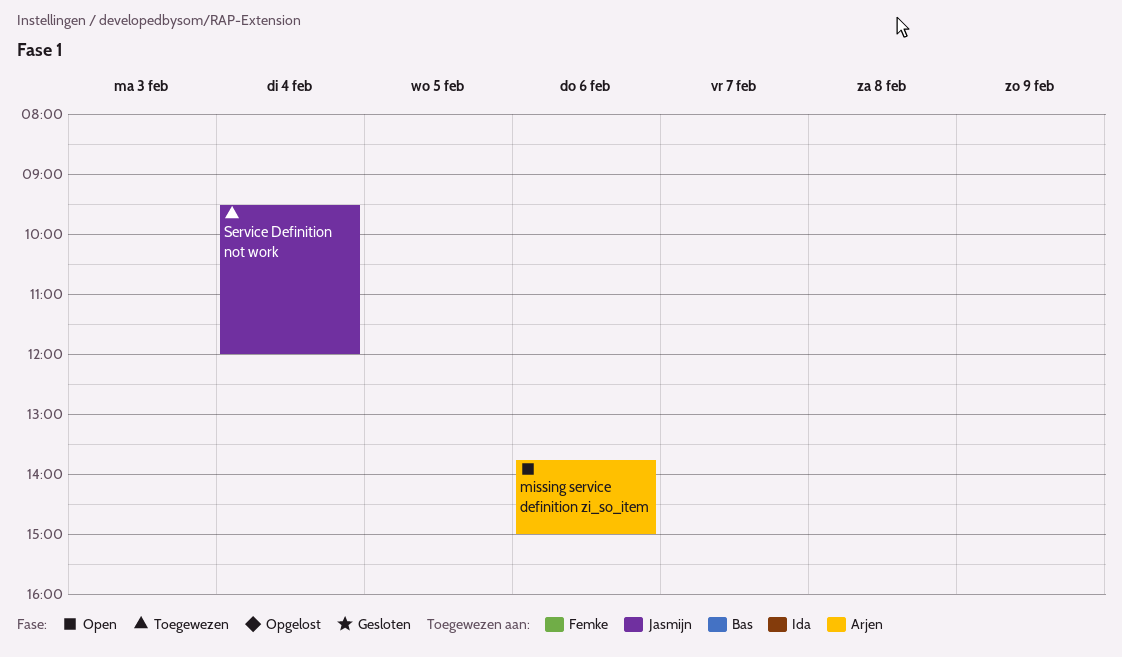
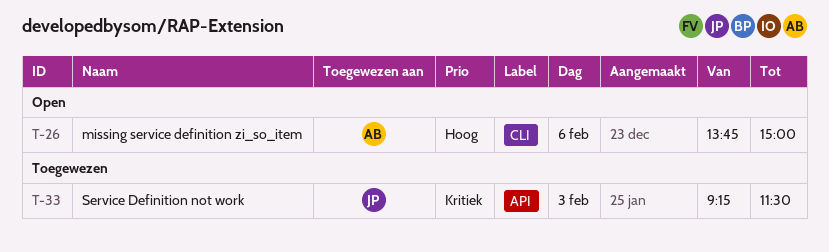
Service Definition not work, day: Feb 4 -> Feb 3
Service Definition not work, begins: 09:30 -> 09:15
Service Definition not work, ends: 12:00 -> 11:30

